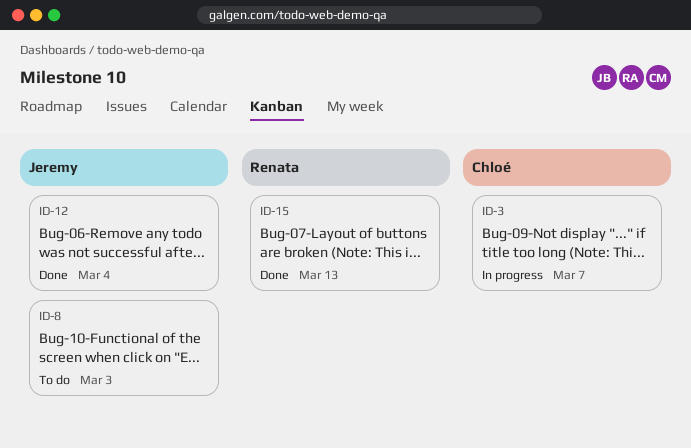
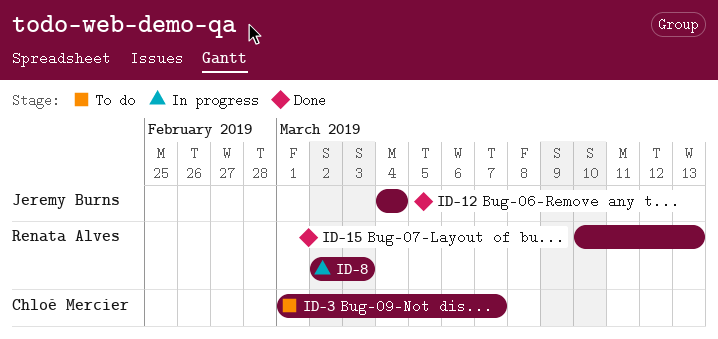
ID-3, status: In progress -> To do
ID-8, status: To do -> In progress
ID-8, owner: Jeremy Burns -> Renata Alves

